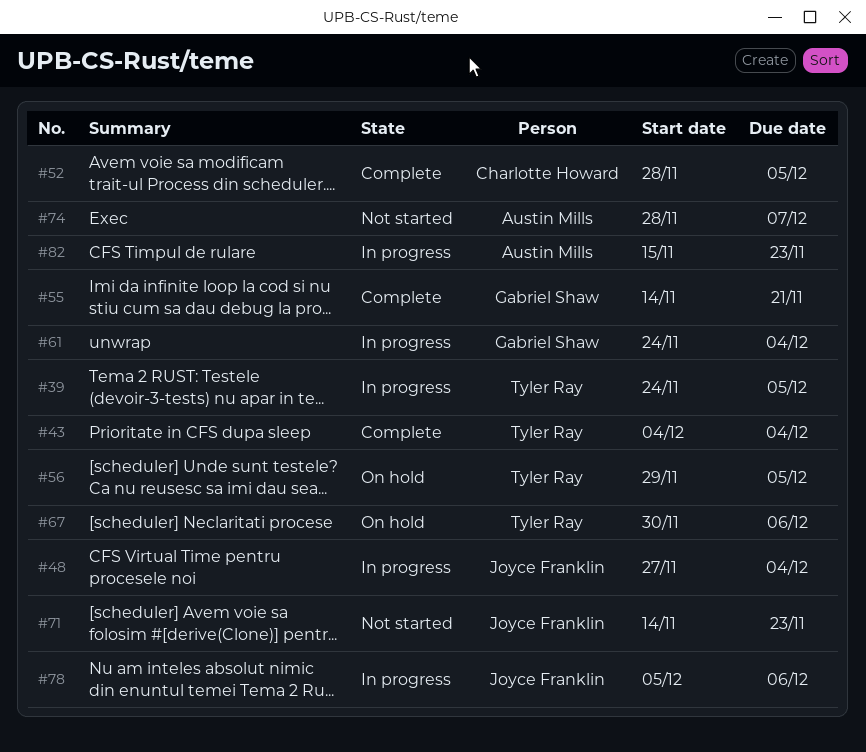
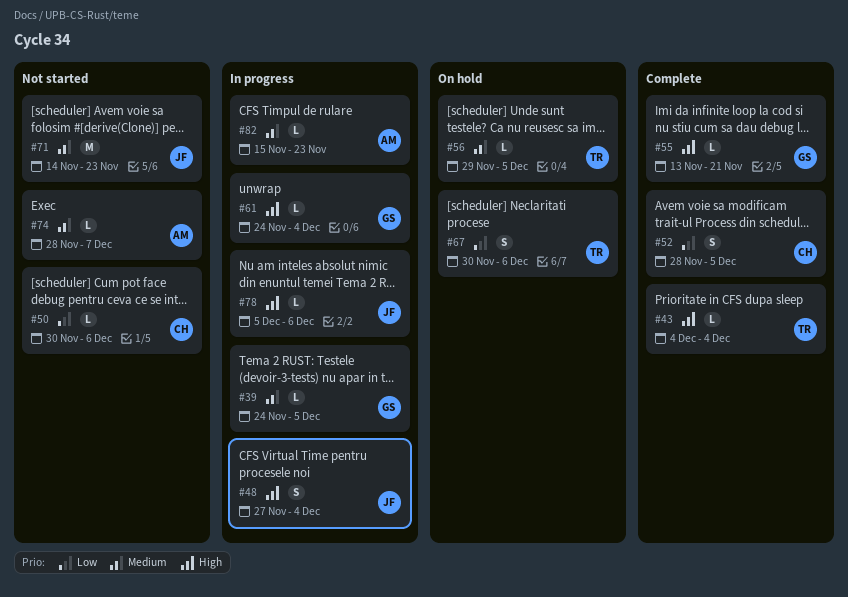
#39, owner: Tyler Ray -> Gabriel Shaw
#50: none -> present
#55, start: Nov 14 -> Nov 13

